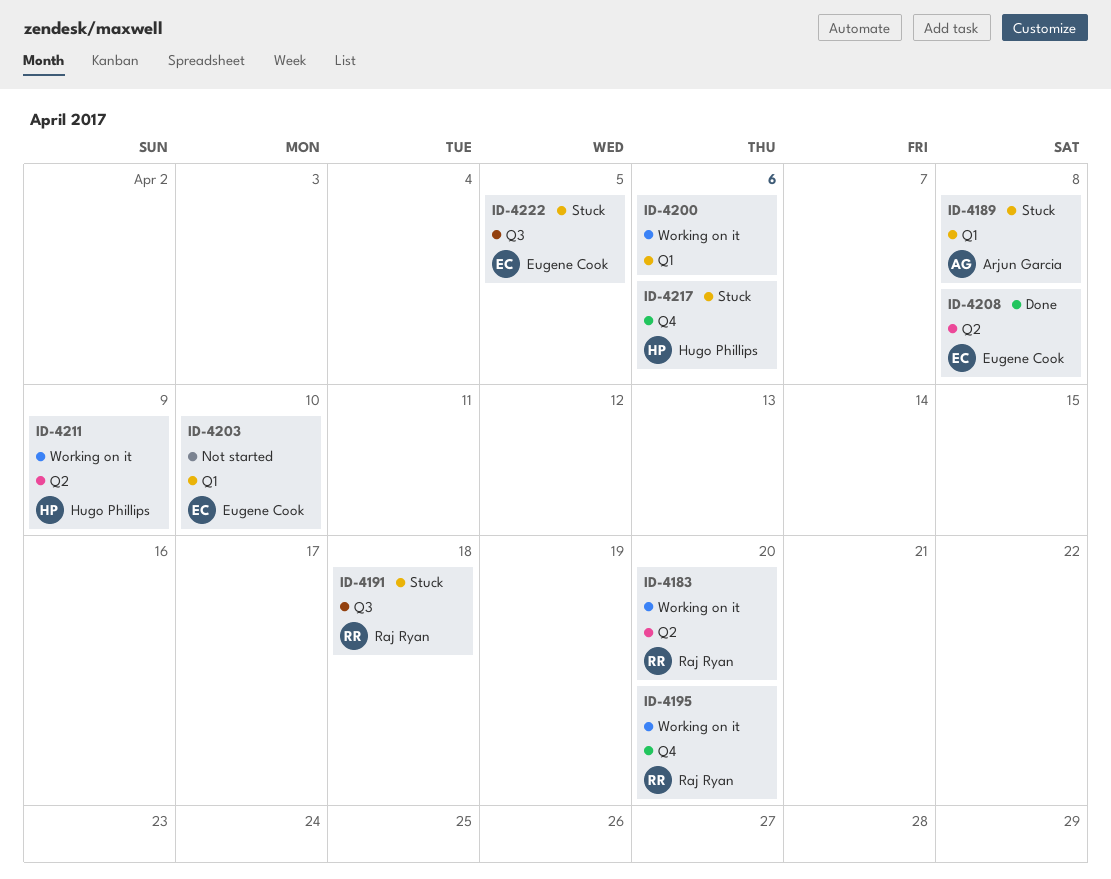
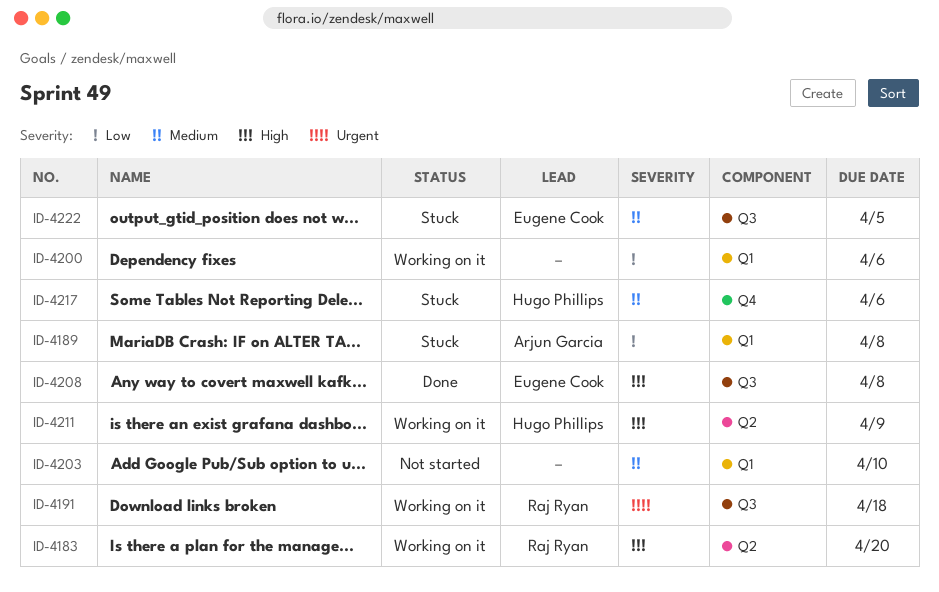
ID-4191, status: Stuck -> Working on it
ID-4195: present -> none
ID-4203, owner: Eugene Cook -> none
ID-4208, label: Q2 -> Q3

